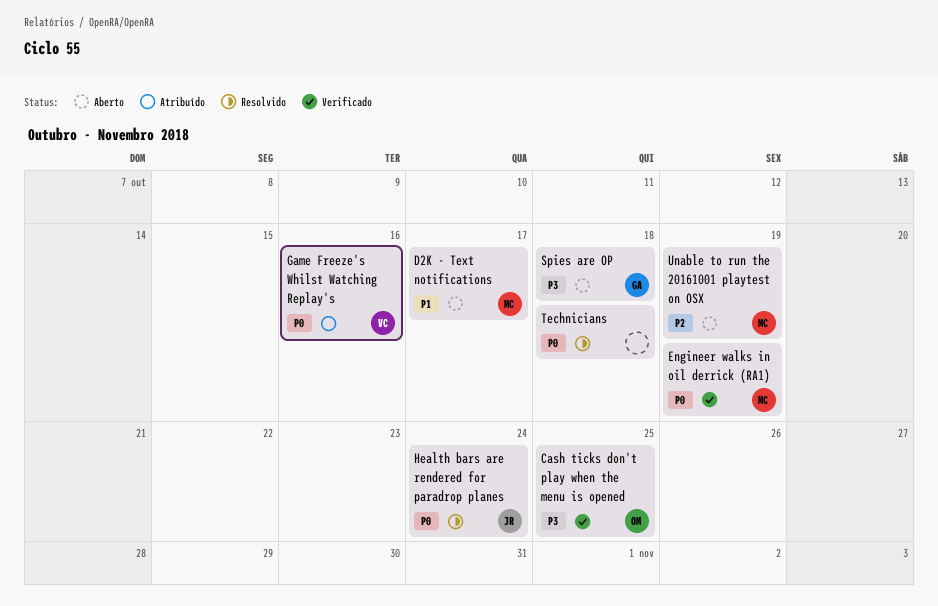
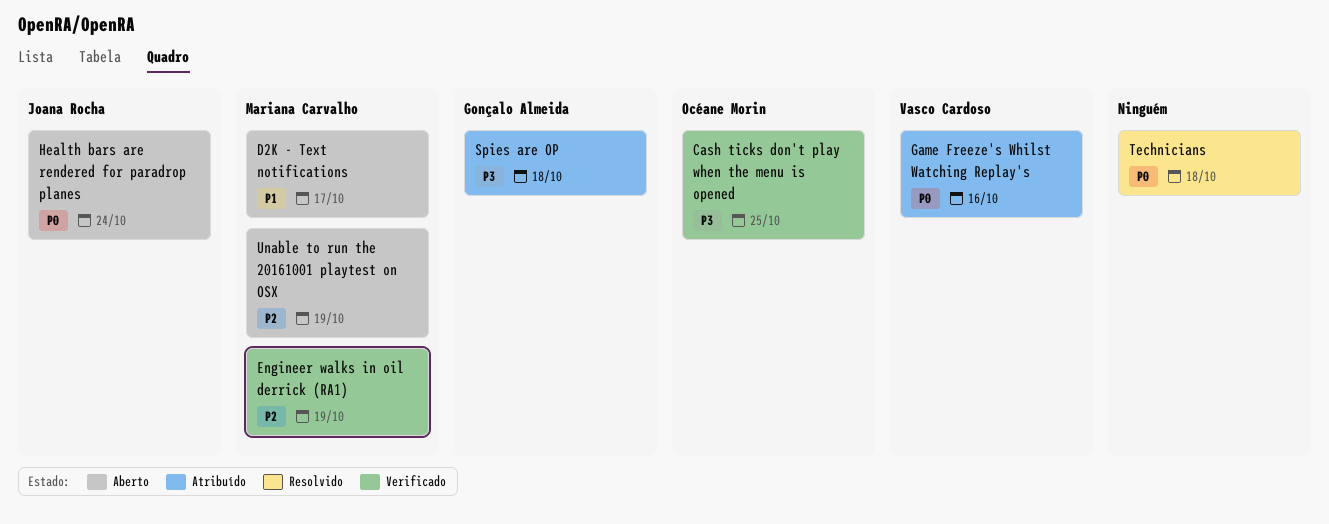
Engineer walks in oil derrick (RA1), priority: P0 -> P2
Health bars are rendered for paradrop planes, status: Resolvido -> Aberto
Spies are OP, status: Aberto -> Atribuído

